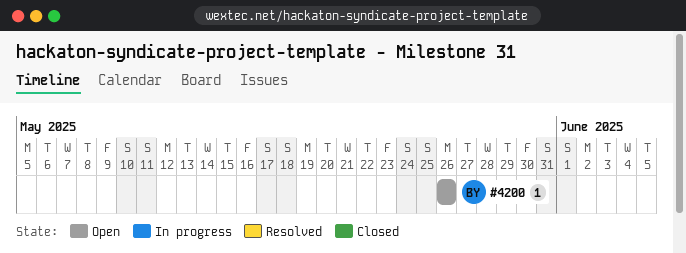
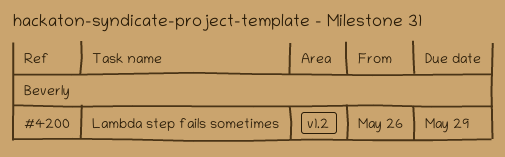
#4200, due: May 26 -> May 29

